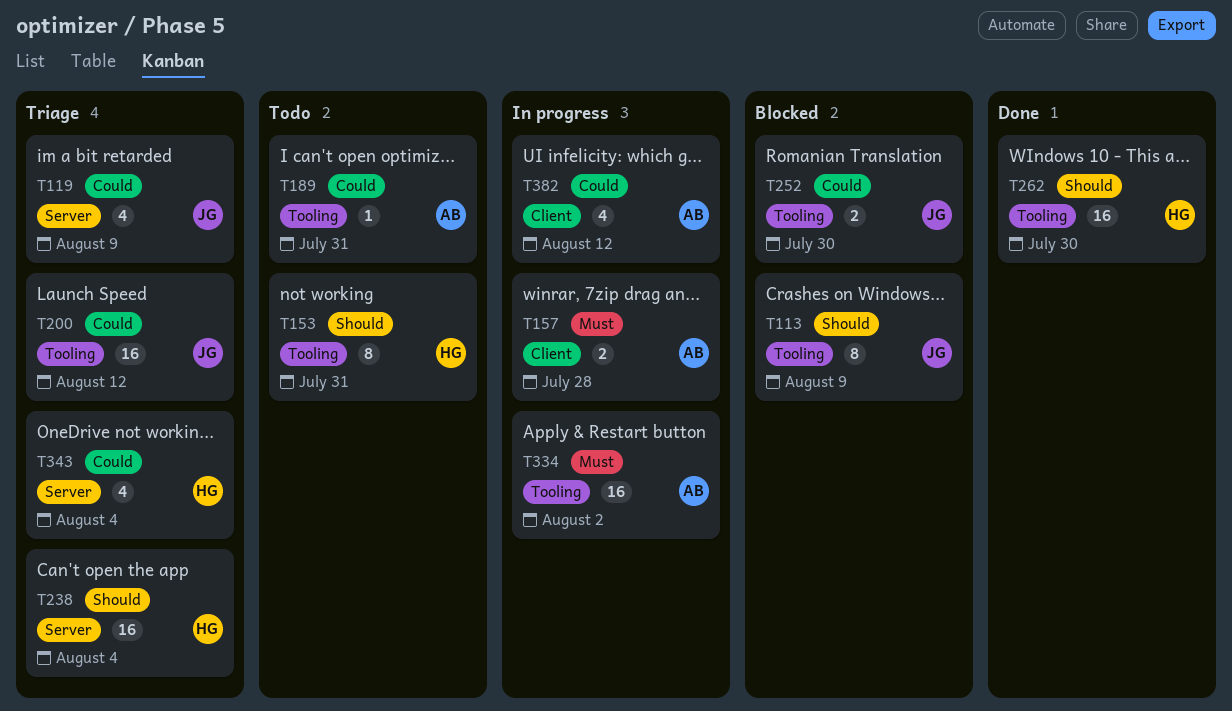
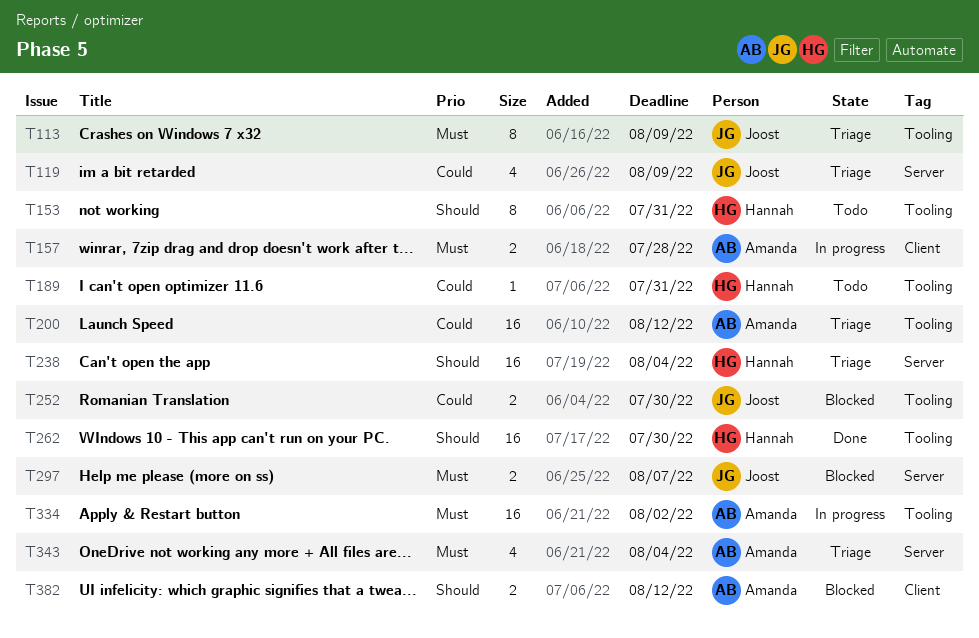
T113, status: Blocked -> Triage
T113, priority: Should -> Must
T189, owner: Amanda -> Hannah
T200, owner: Joost -> Amanda
T297: none -> present
T343, owner: Hannah -> Amanda
T343, priority: Could -> Must
T382, status: In progress -> Blocked
T382, priority: Could -> Should
T382, estimate: 4 -> 2

